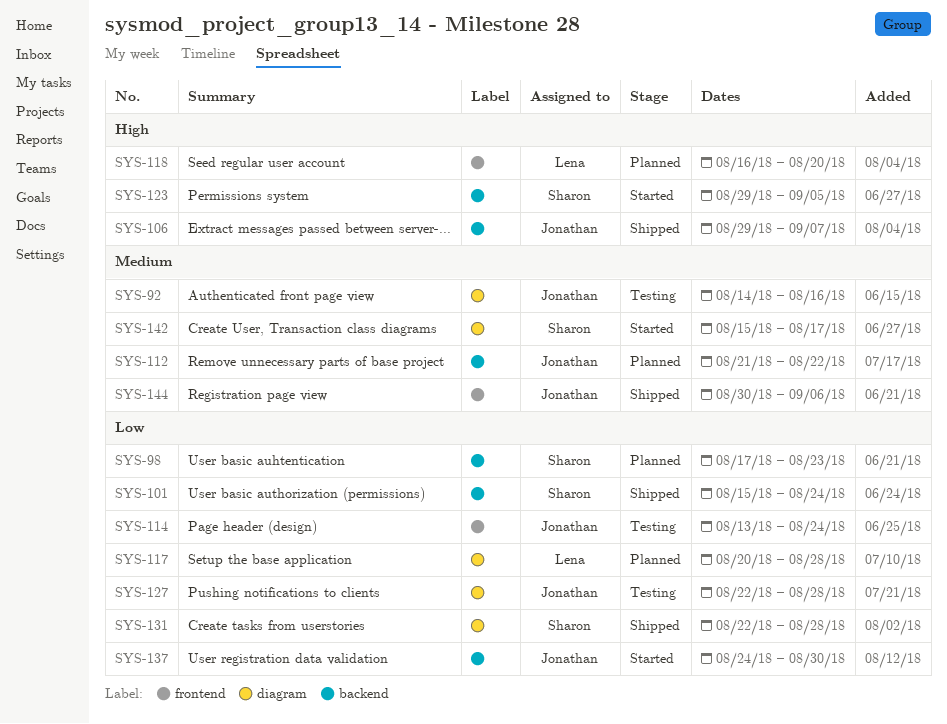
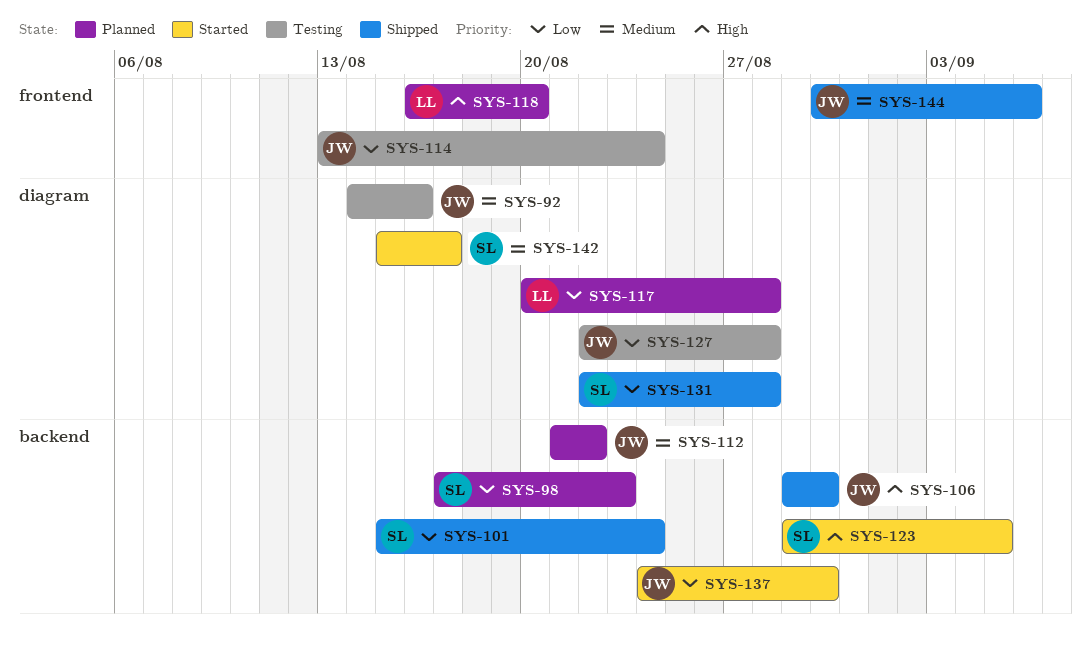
SYS-106, due: Sep 7 -> Aug 30

